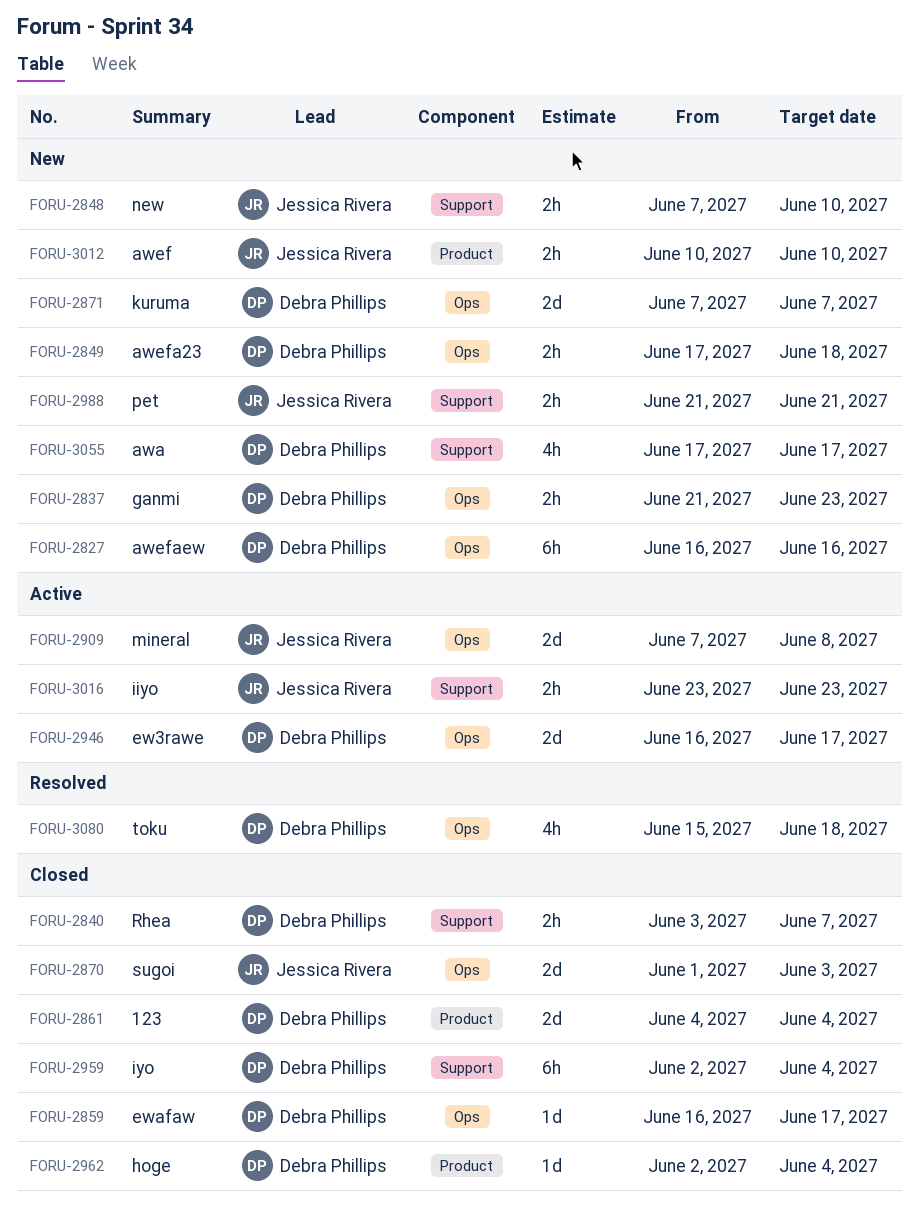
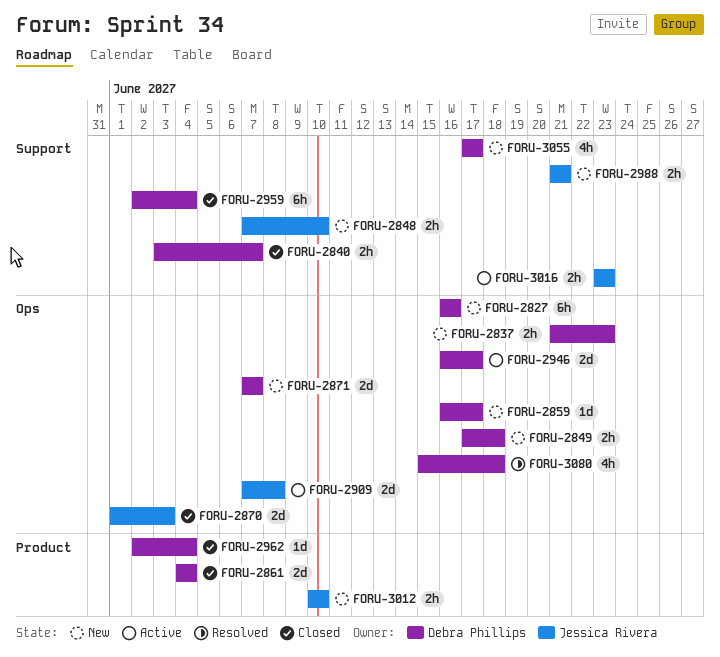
FORU-2859, status: Closed -> New

